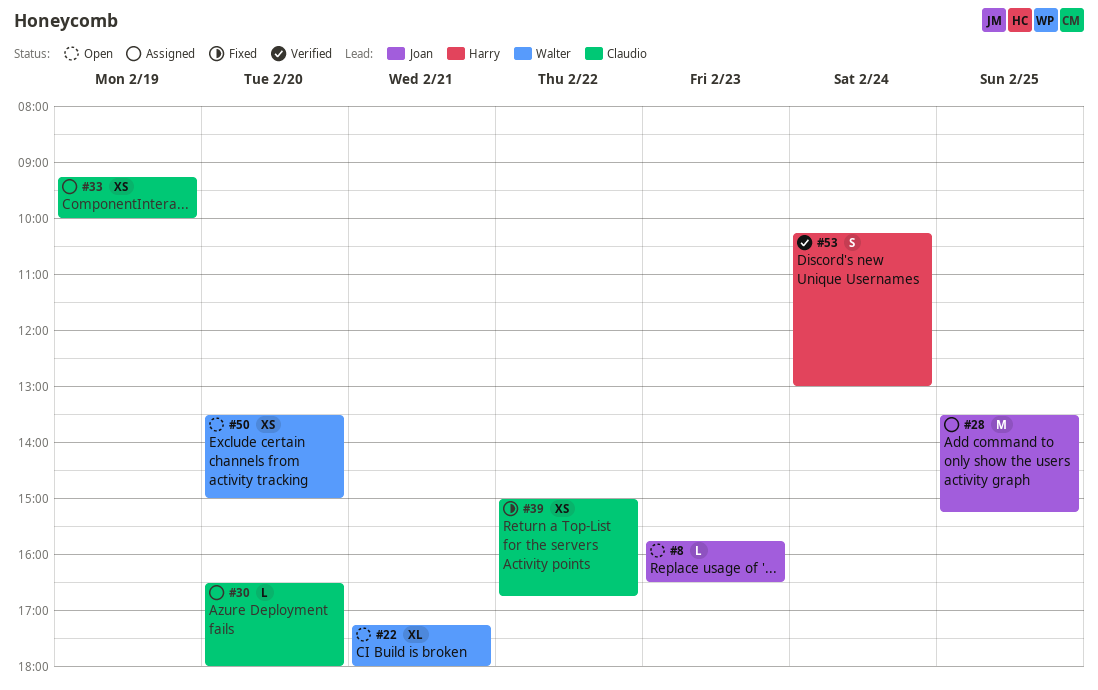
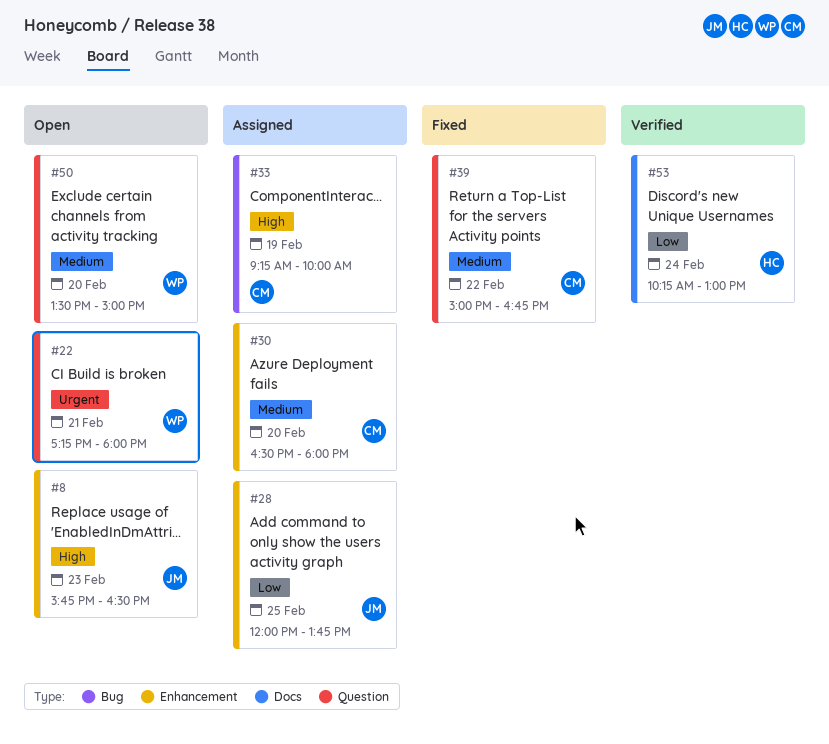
#28, begins: 13:30 -> 12:00
#28, ends: 15:15 -> 13:45

